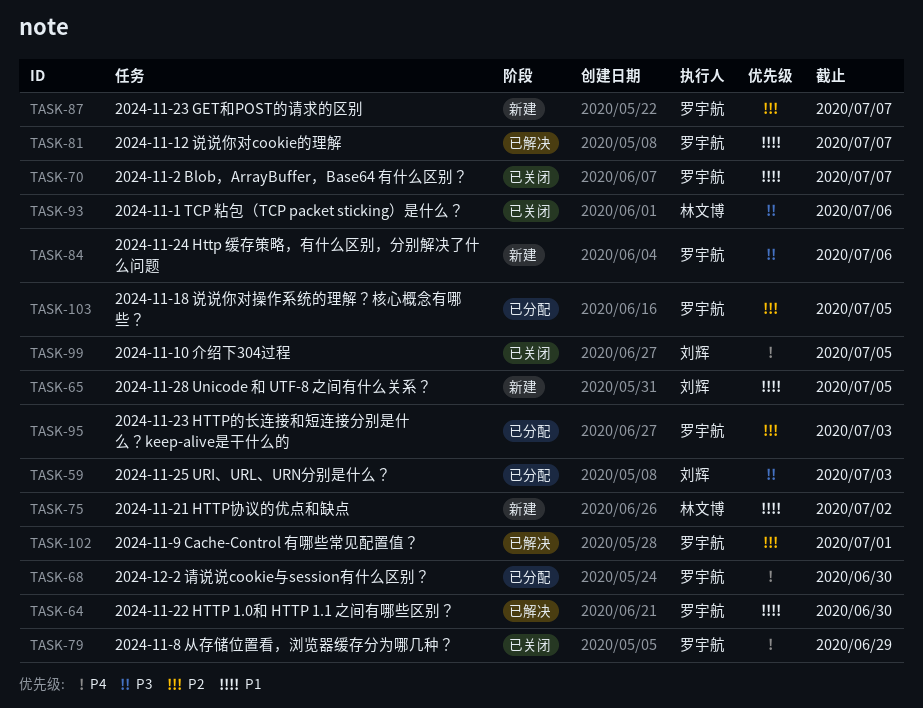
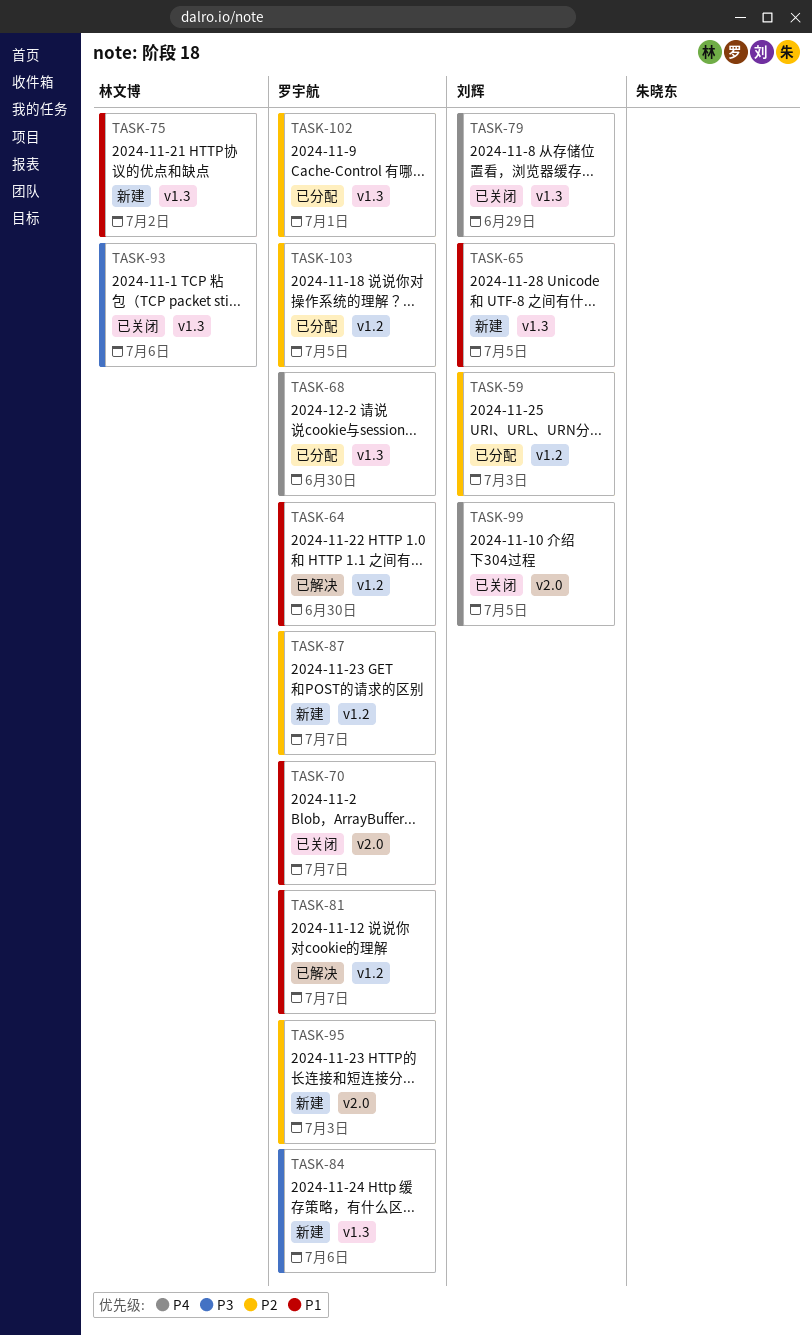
TASK-59, priority: P3 -> P2
TASK-79, owner: 罗宇航 -> 刘辉
TASK-95, status: 已分配 -> 新建
TASK-102, status: 已解决 -> 已分配

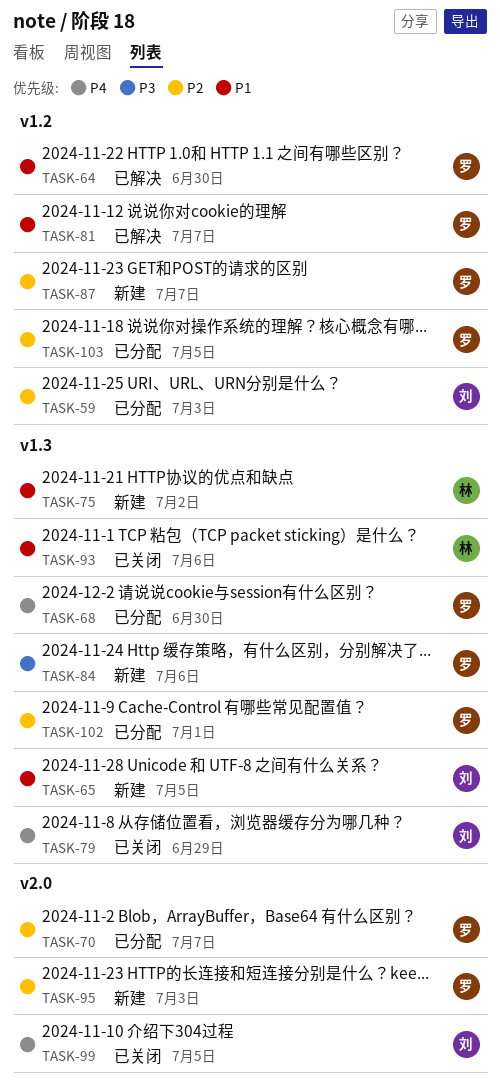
TASK-70, status: 已关闭 -> 已分配
TASK-70, priority: P1 -> P2
TASK-93, priority: P3 -> P1

